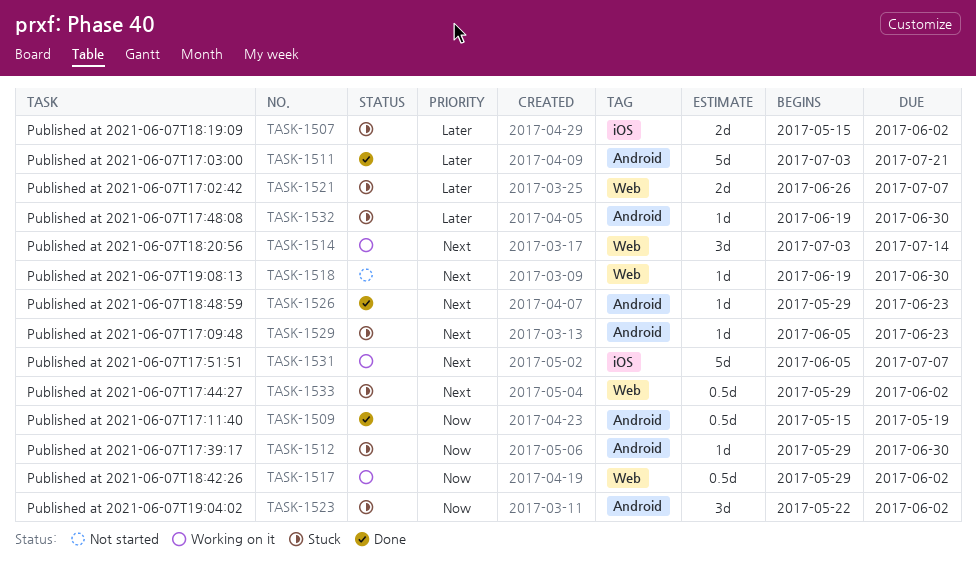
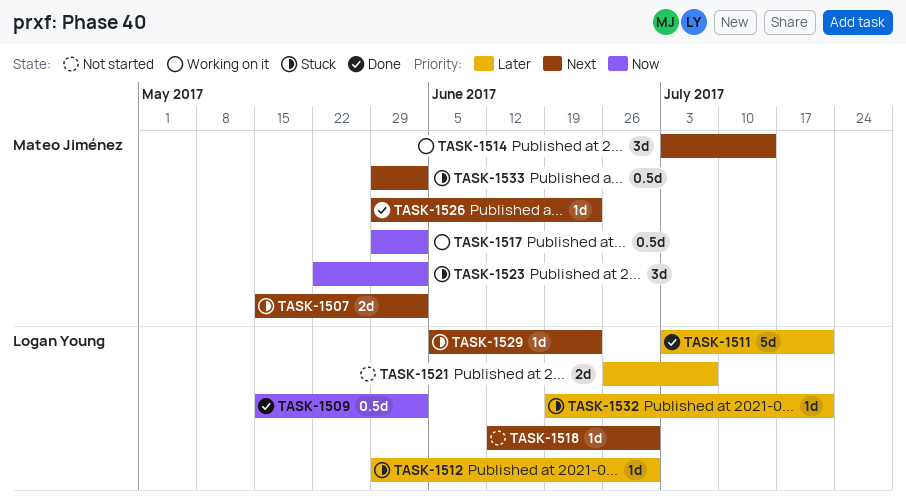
TASK-1507, priority: Later -> Next
TASK-1509, due: May 19 -> Jun 2
TASK-1512, priority: Now -> Later
TASK-1518, start: Jun 19 -> Jun 12
TASK-1521, status: Stuck -> Not started
TASK-1531: present -> none
TASK-1532, due: Jun 30 -> Jul 21

